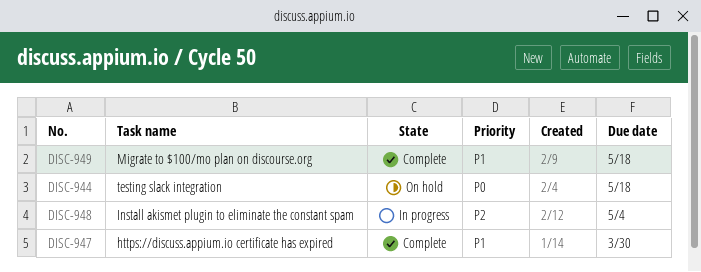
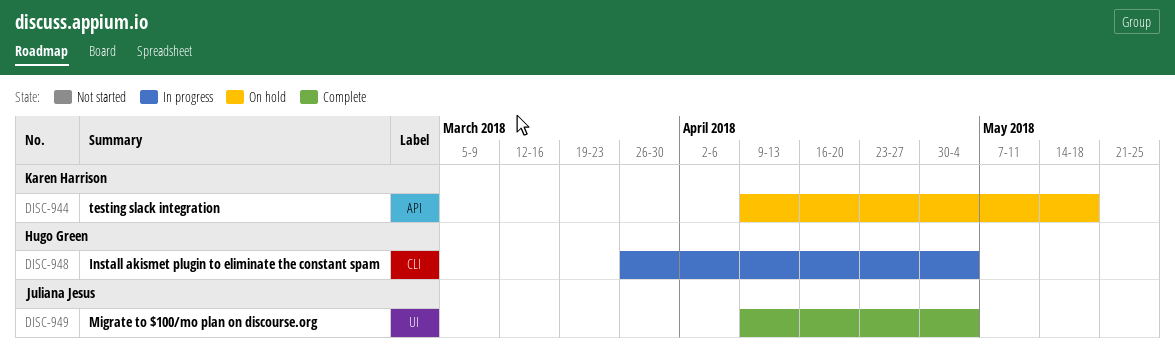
DISC-947: present -> none
DISC-949, due: May 18 -> May 4

